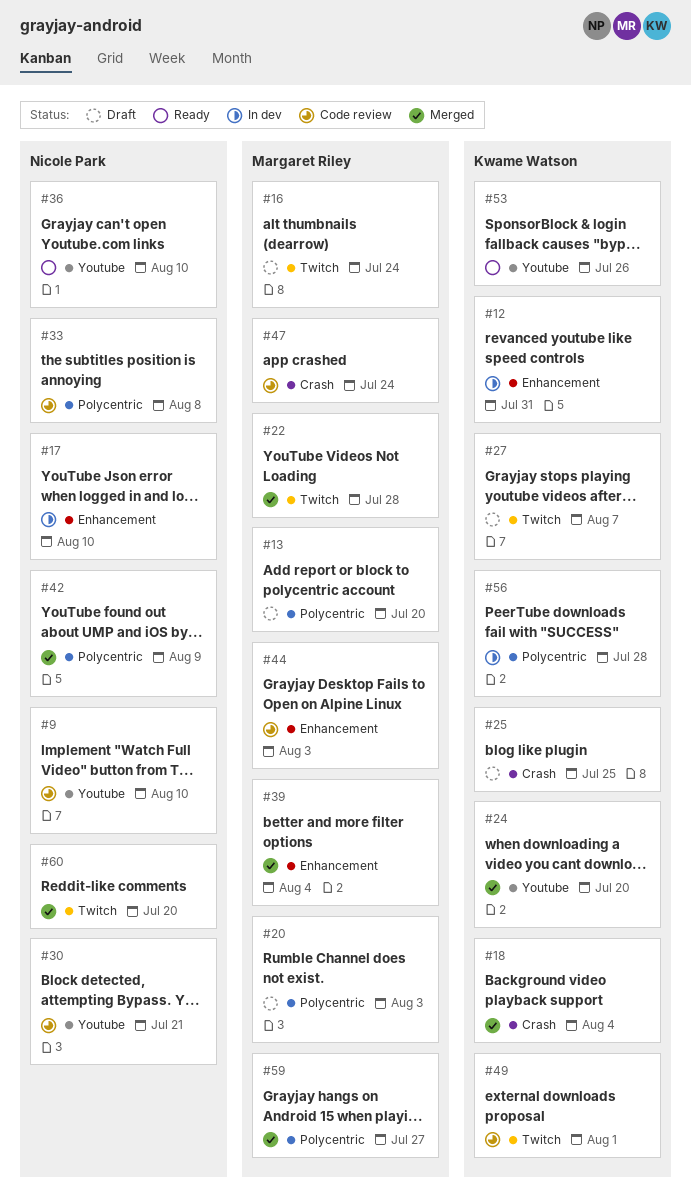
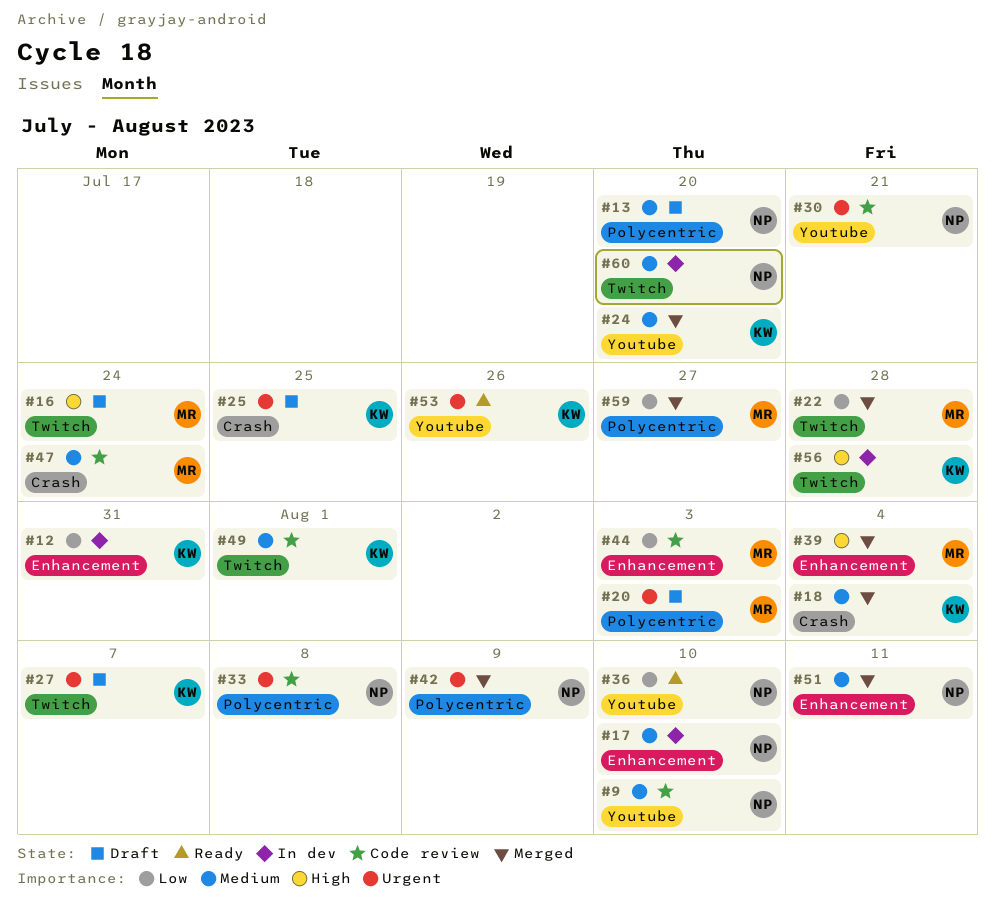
#13, owner: Margaret Riley -> Nicole Park
#51: none -> present
#56, label: Polycentric -> Twitch
#60, status: Merged -> In dev

